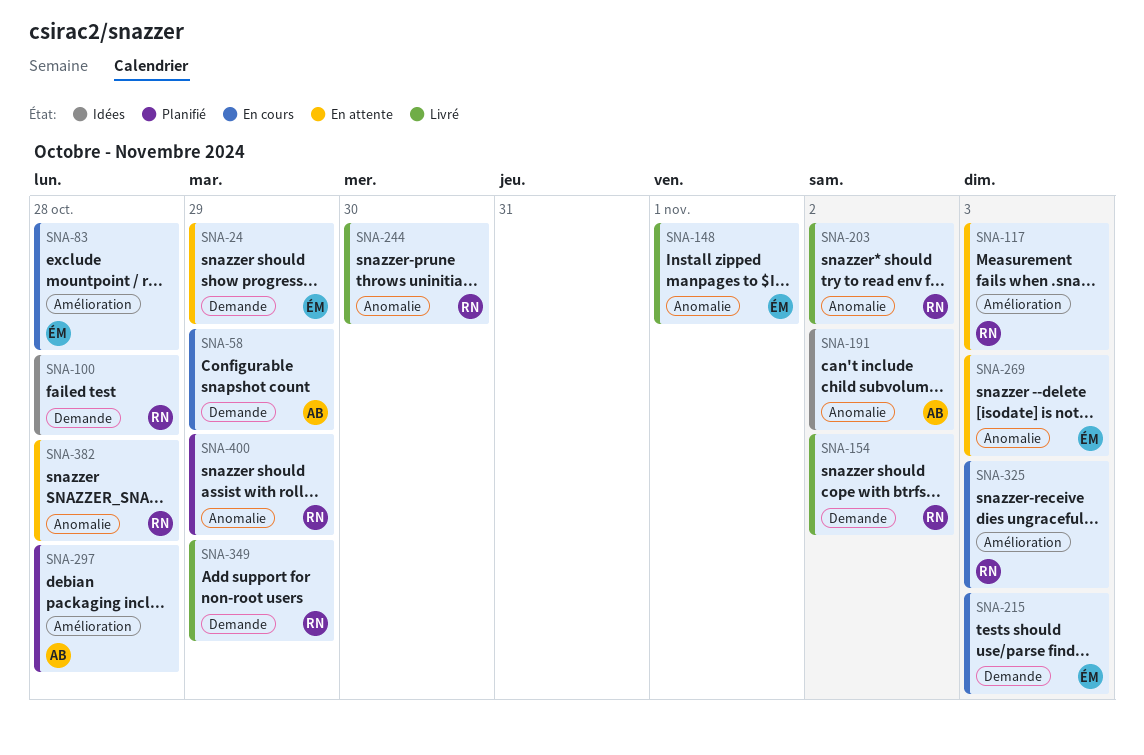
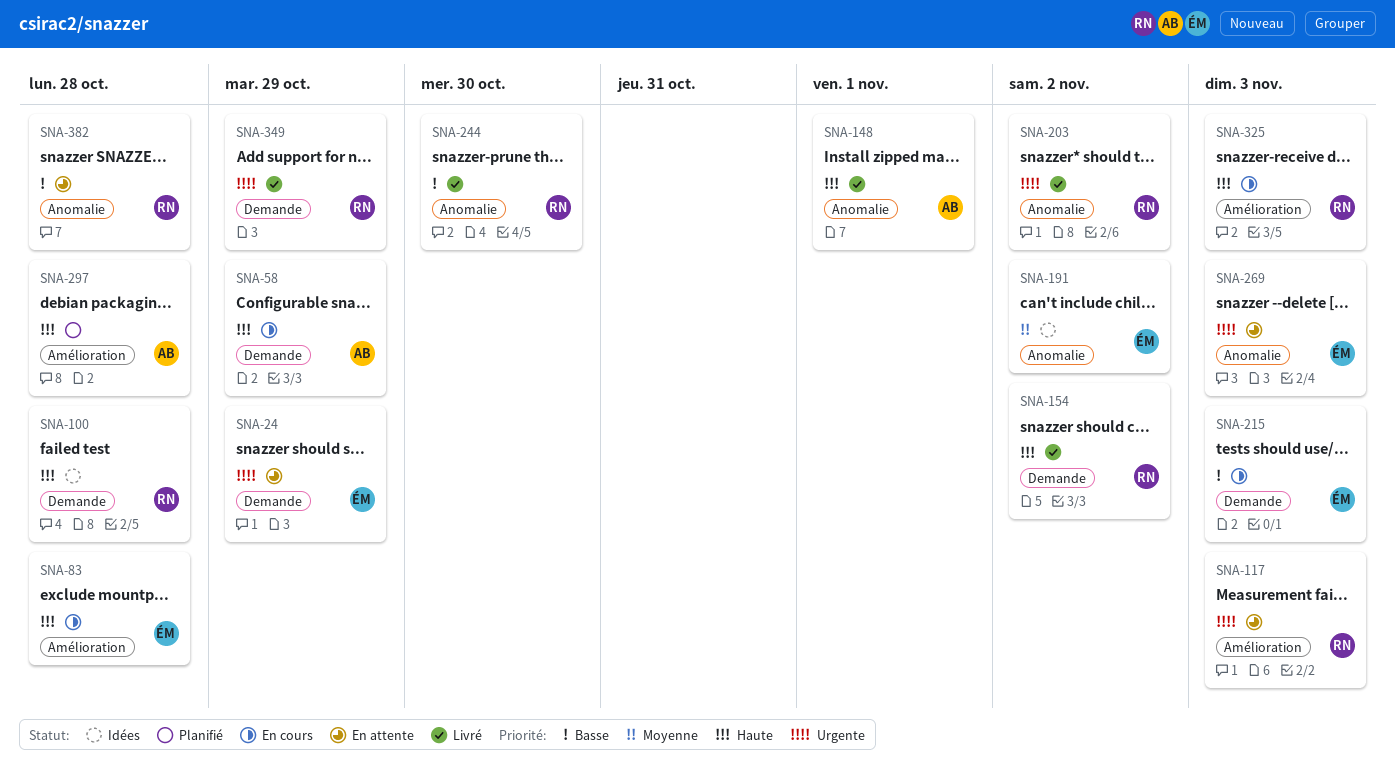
SNA-148, owner: ÉM -> AB
SNA-191, owner: AB -> ÉM
SNA-400: present -> none

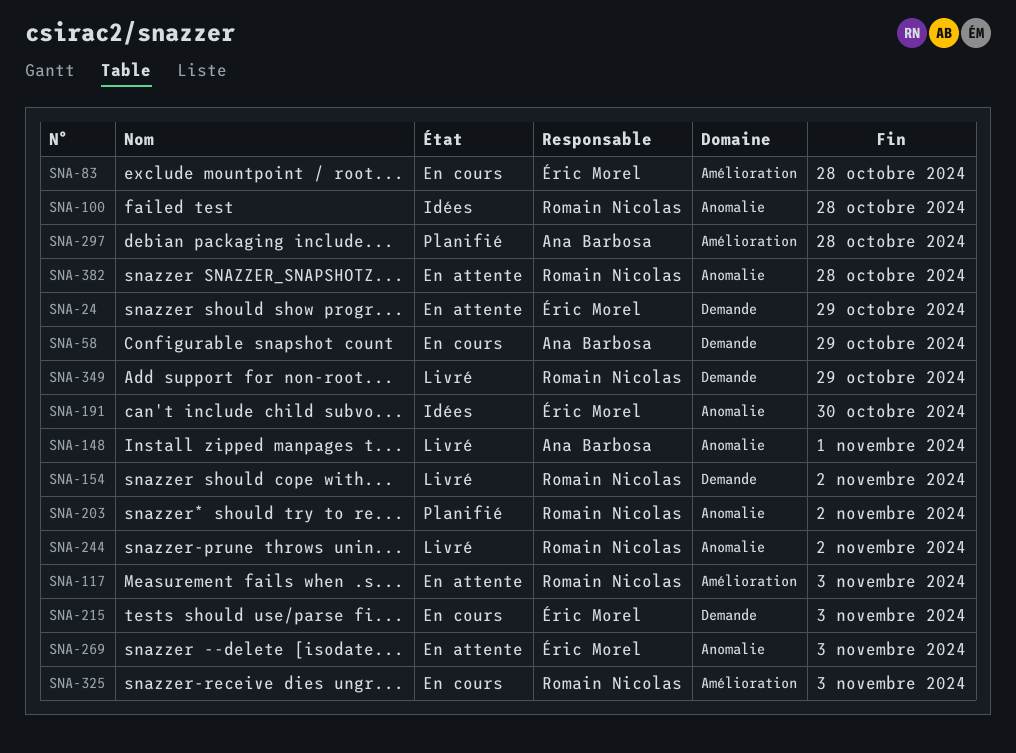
SNA-100, label: Demande -> Anomalie
SNA-191, due: Nov 2 -> Oct 30
SNA-203, status: Livré -> Planifié
SNA-244, due: Oct 30 -> Nov 2

